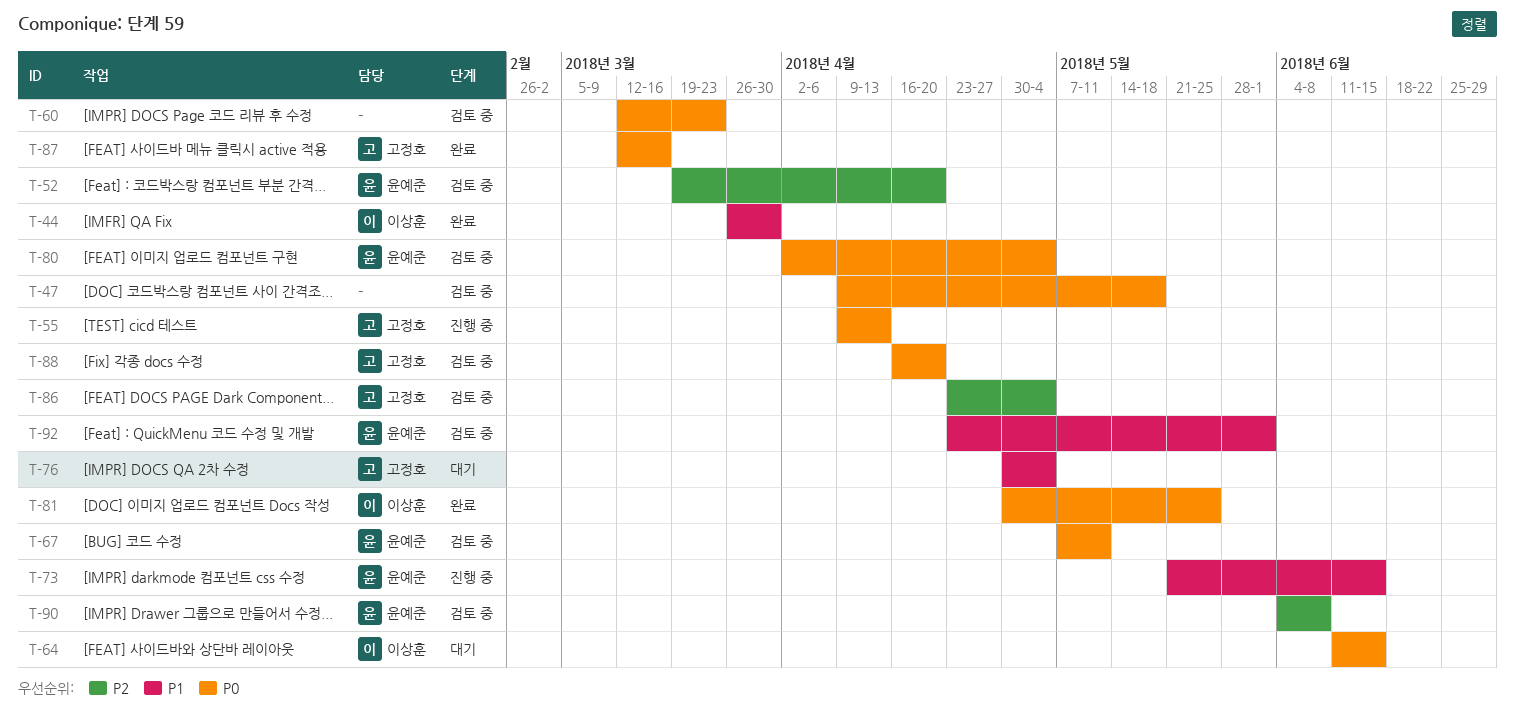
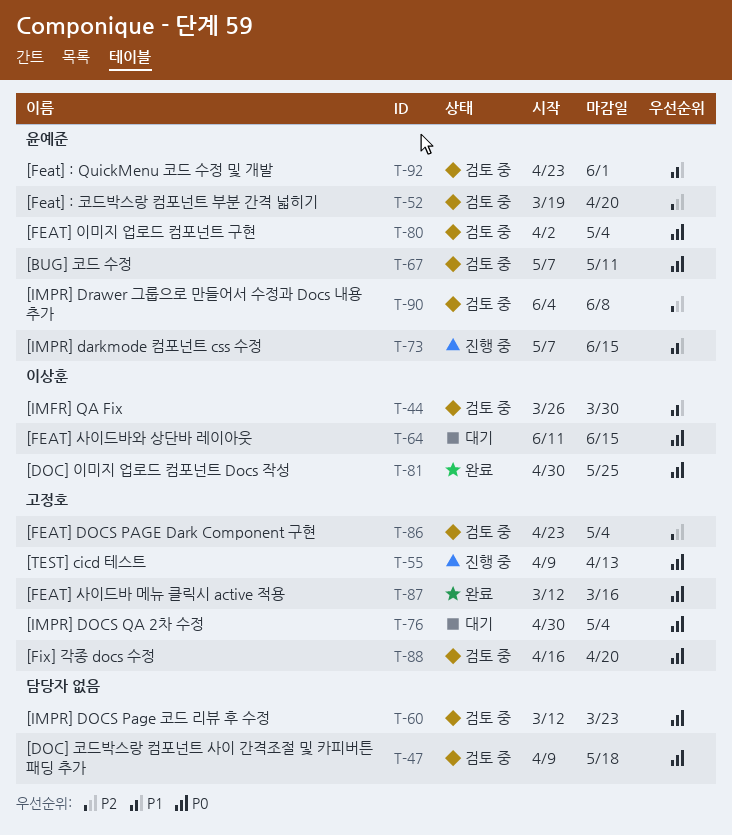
T-44, status: 완료 -> 검토 중
T-73, start: May 21 -> May 7
T-76, priority: P1 -> P0

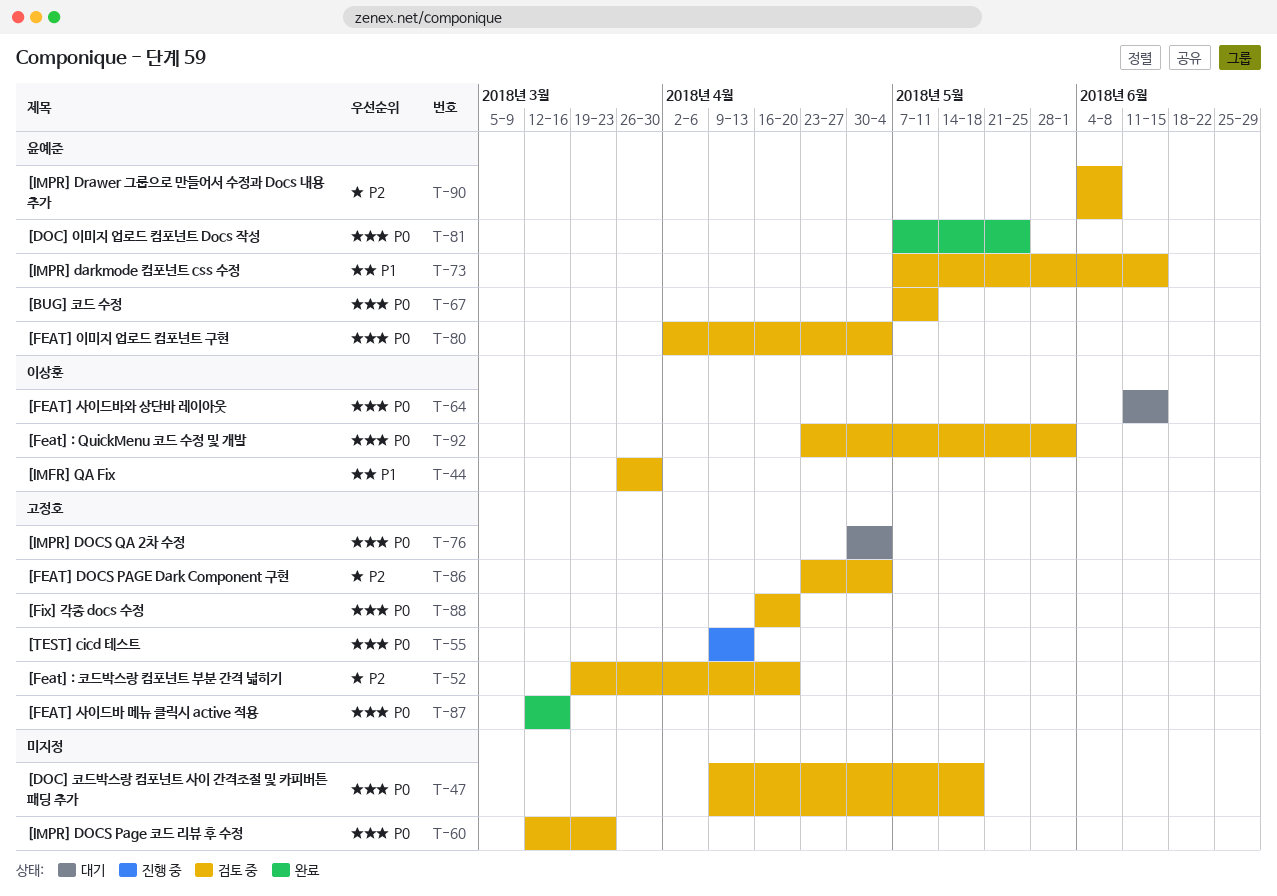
T-52, owner: 윤예준 -> 고정호
T-73, status: 진행 중 -> 검토 중
T-81, owner: 이상훈 -> 윤예준
T-81, start: Apr 30 -> May 7
T-92, owner: 윤예준 -> 이상훈
T-92, priority: P1 -> P0

